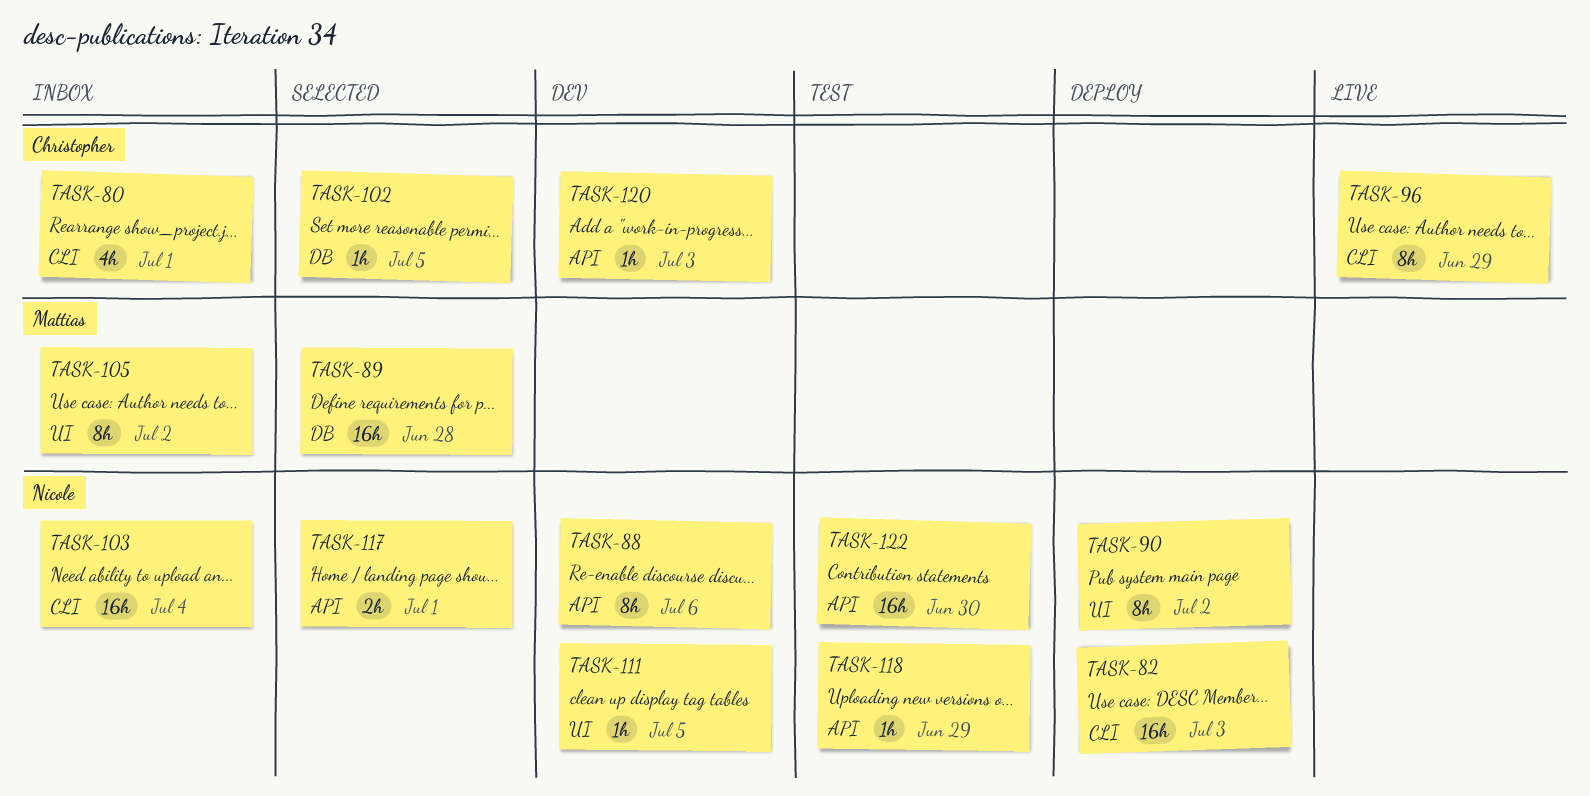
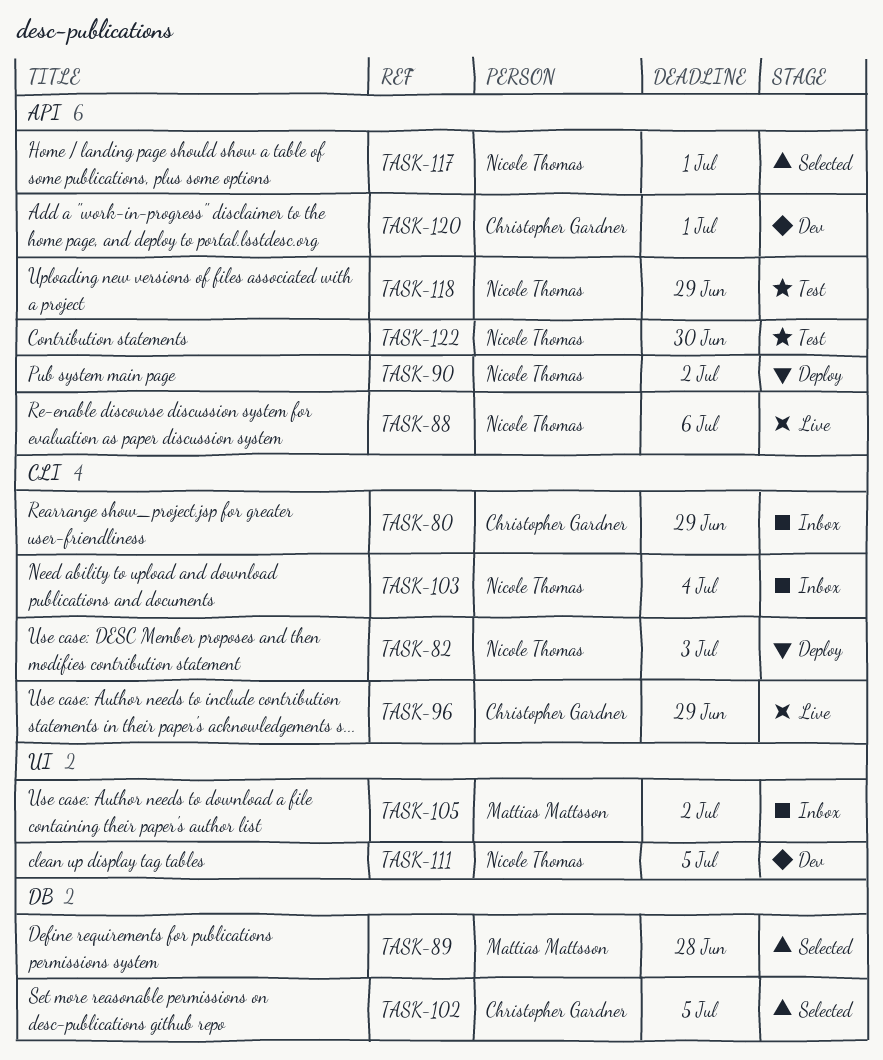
TASK-80, due: Jul 1 -> Jun 29
TASK-88, status: Dev -> Live
TASK-90, label: UI -> API
TASK-120, due: Jul 3 -> Jul 1

